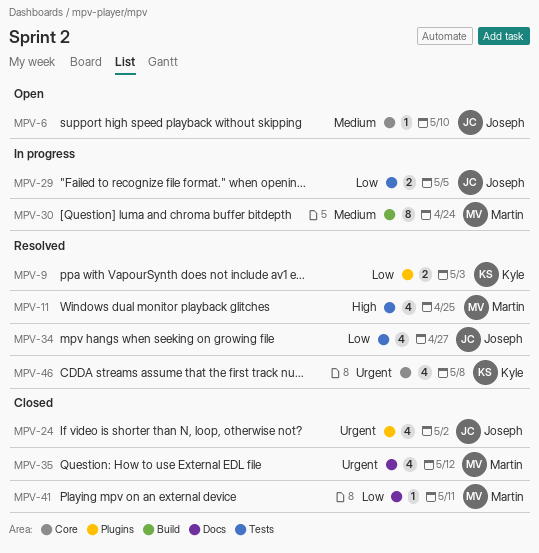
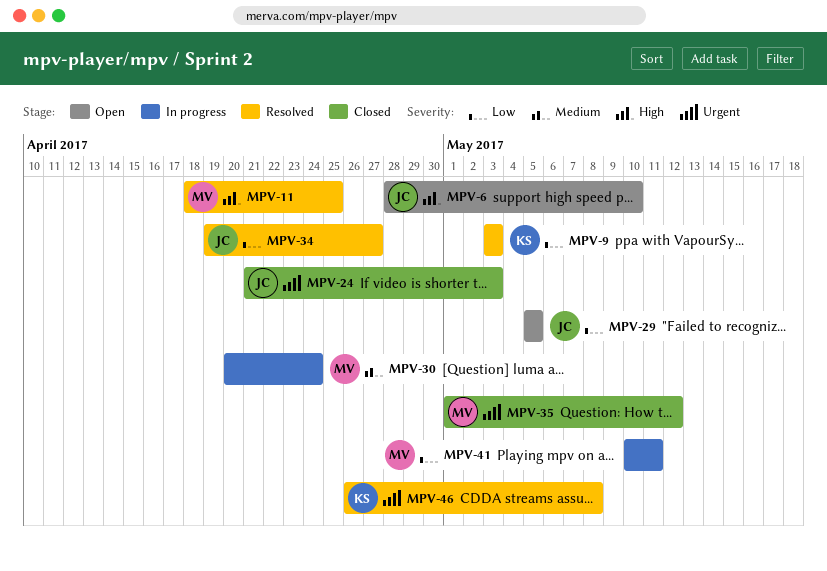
MPV-6, priority: Medium -> High
MPV-24, due: May 2 -> May 3
MPV-29, status: In progress -> Open
MPV-41, status: Closed -> In progress

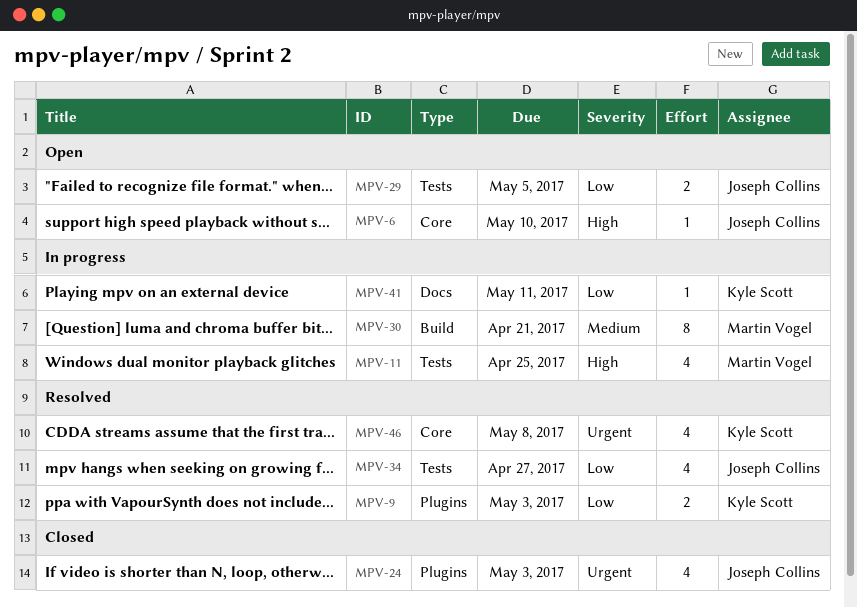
MPV-11, status: Resolved -> In progress
MPV-30, due: Apr 24 -> Apr 21
MPV-35: present -> none
MPV-41, owner: Martin Vogel -> Kyle Scott

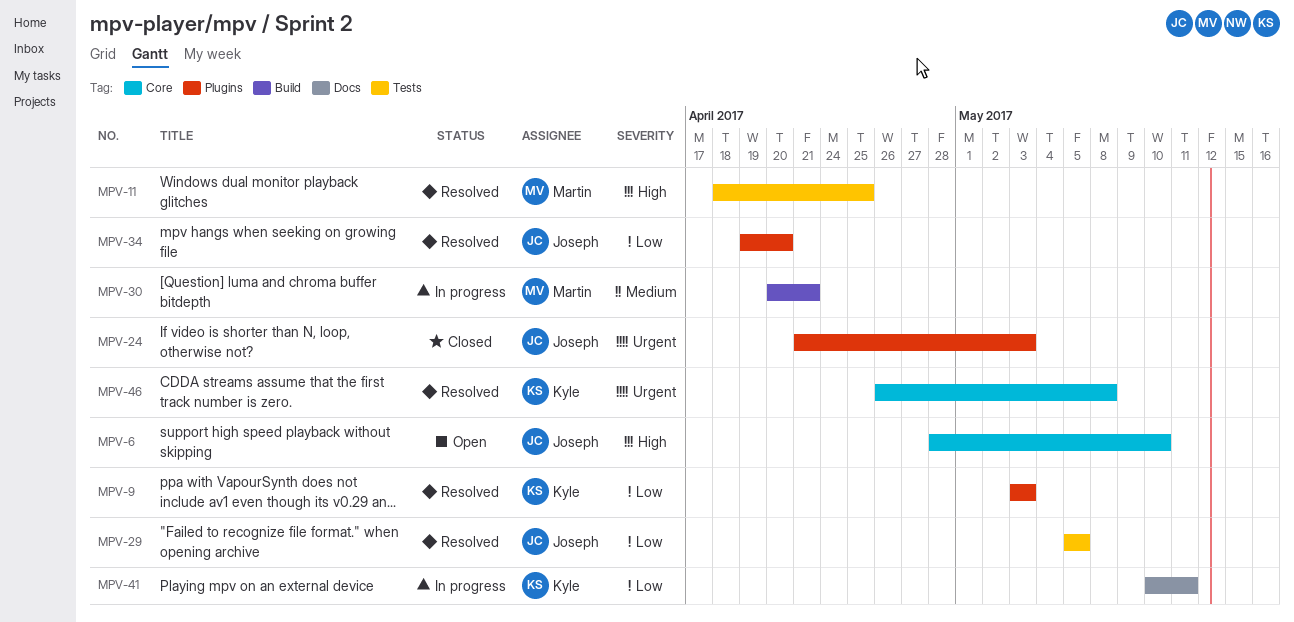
MPV-11, status: In progress -> Resolved
MPV-29, status: Open -> Resolved
MPV-34, label: Tests -> Plugins
MPV-34, due: Apr 27 -> Apr 20

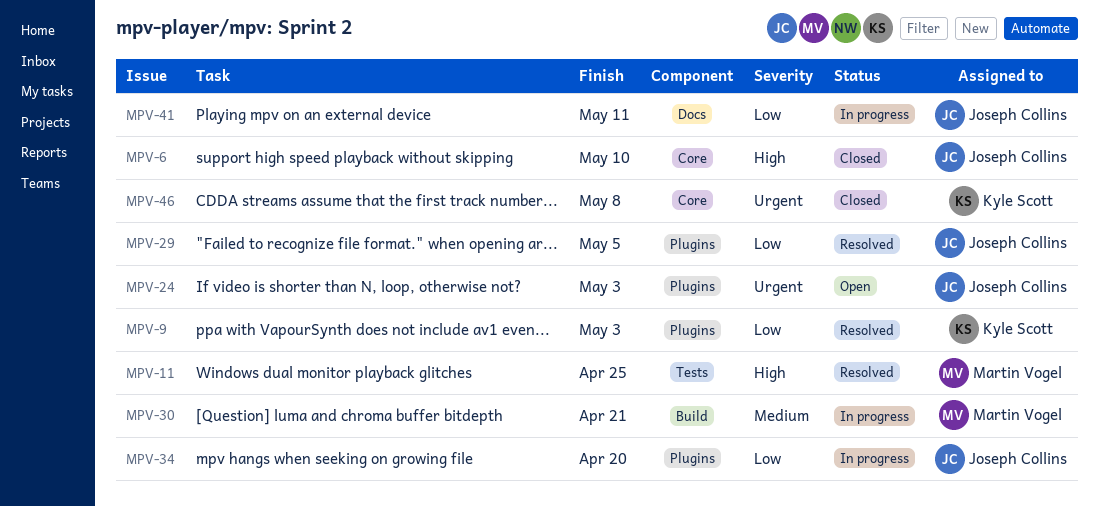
MPV-6, status: Open -> Closed
MPV-24, status: Closed -> Open
MPV-29, label: Tests -> Plugins
MPV-34, status: Resolved -> In progress
MPV-41, owner: Kyle Scott -> Joseph Collins
MPV-46, status: Resolved -> Closed

